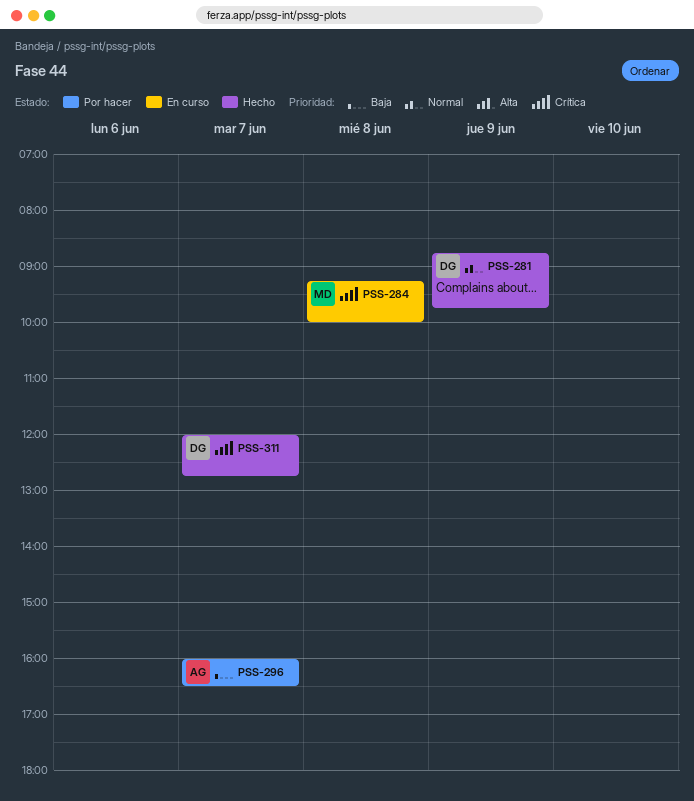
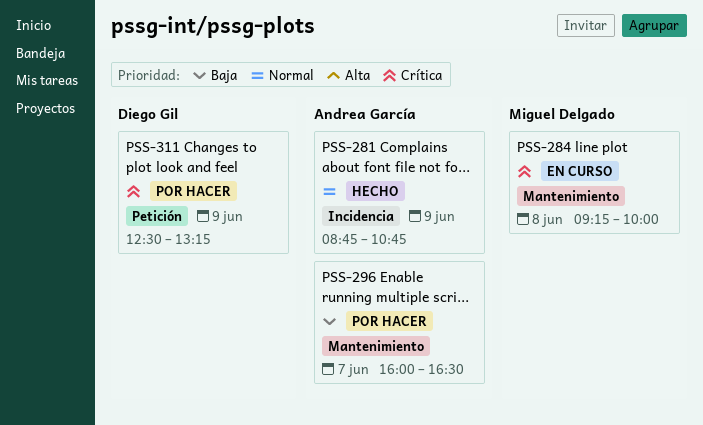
PSS-281, owner: Diego Gil -> Andrea García
PSS-281, ends: 09:45 -> 10:45
PSS-311, status: Hecho -> Por hacer
PSS-311, day: Jun 7 -> Jun 9
PSS-311, begins: 12:00 -> 12:30
PSS-311, ends: 12:45 -> 13:15

